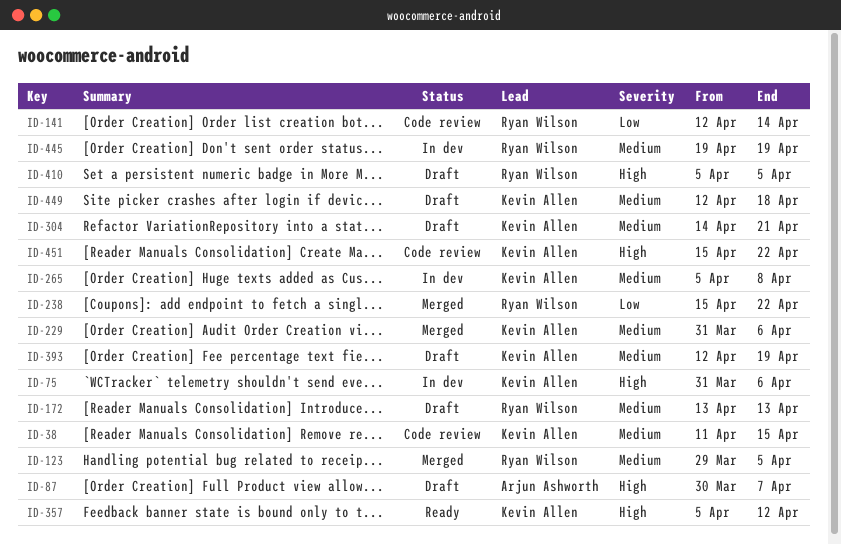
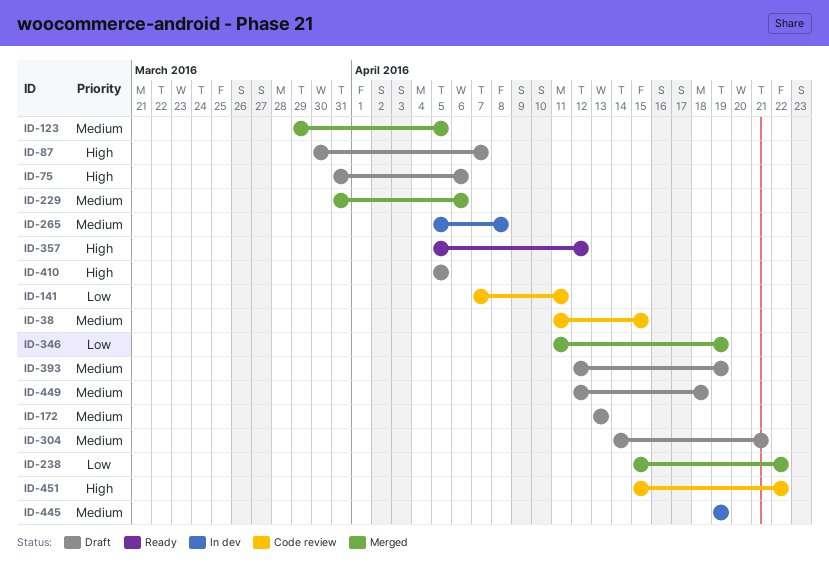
ID-75, status: In dev -> Draft
ID-141, start: Apr 12 -> Apr 7
ID-141, due: Apr 14 -> Apr 11
ID-346: none -> present

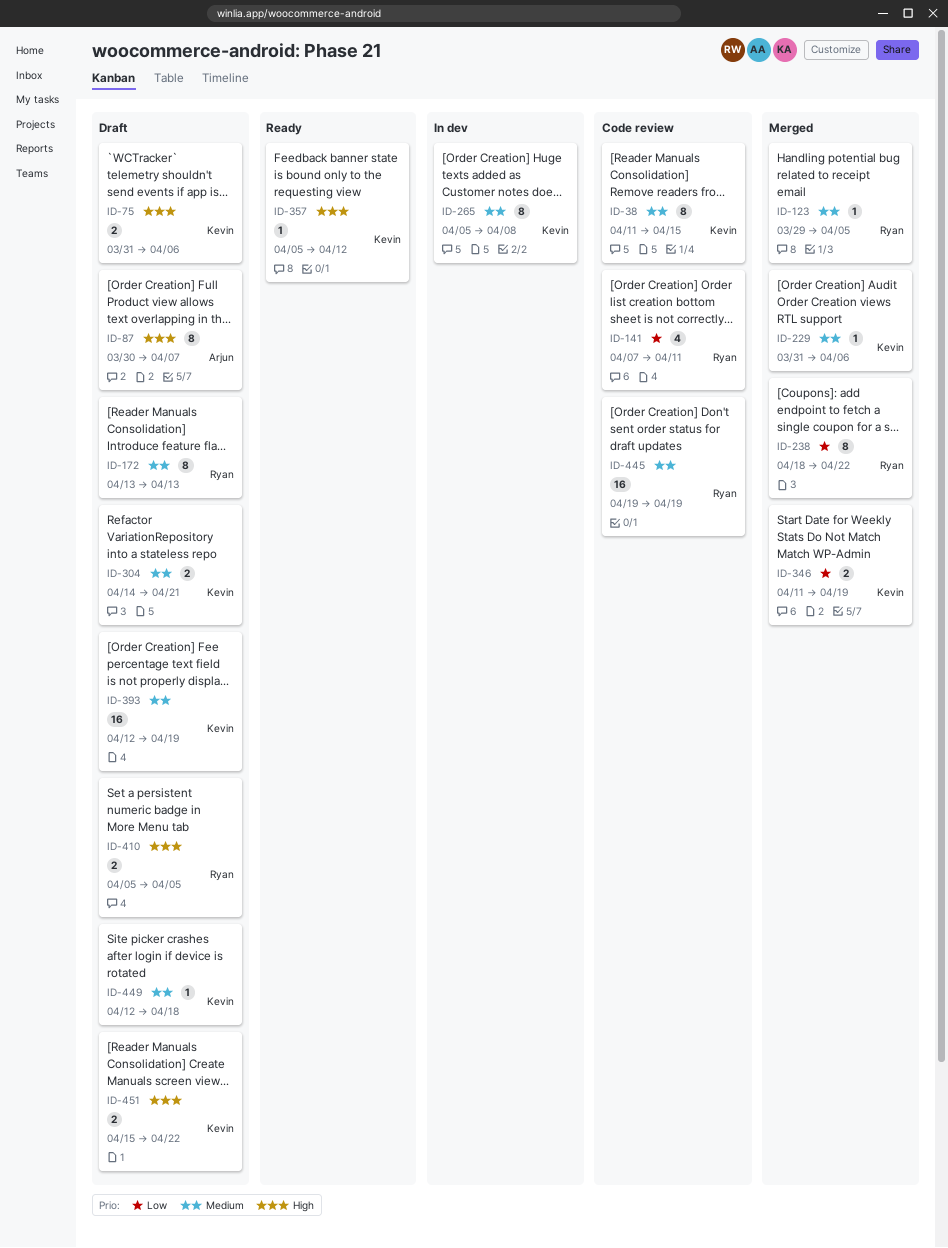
ID-238, start: Apr 15 -> Apr 18
ID-445, status: In dev -> Code review
ID-451, status: Code review -> Draft

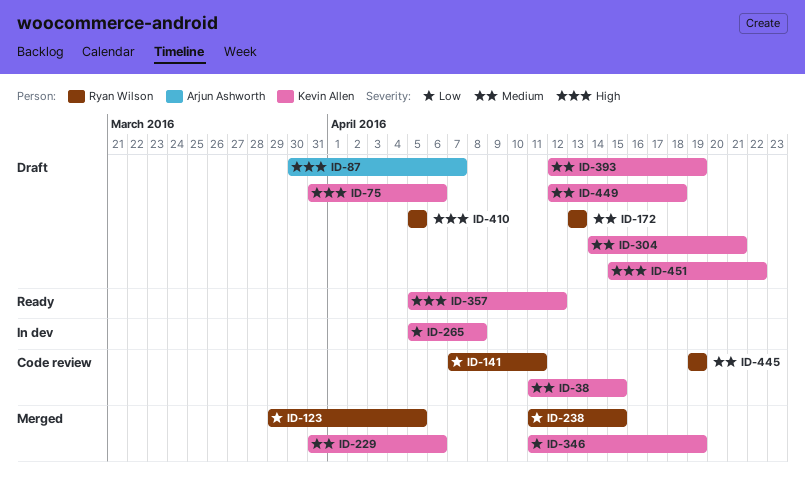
ID-123, priority: Medium -> Low
ID-238, start: Apr 18 -> Apr 11
ID-238, due: Apr 22 -> Apr 15
ID-265, priority: Medium -> Low

